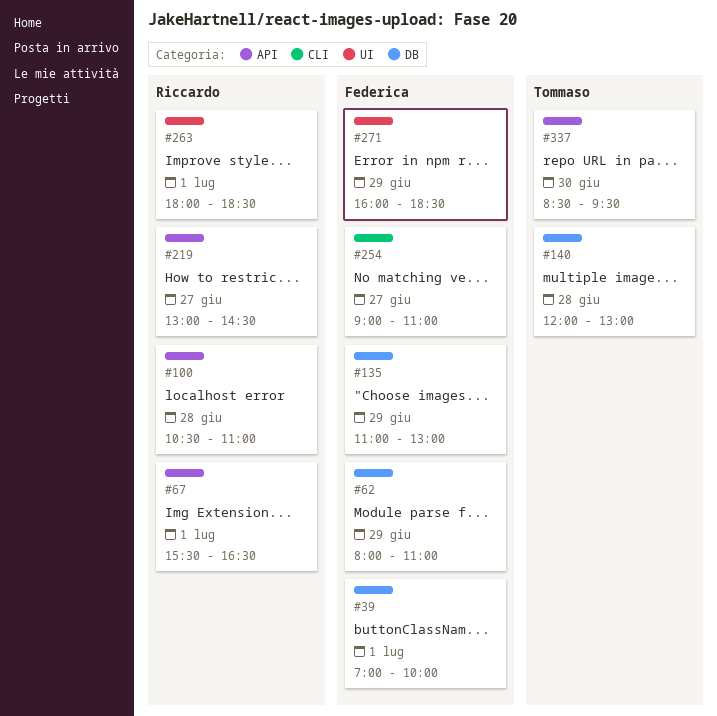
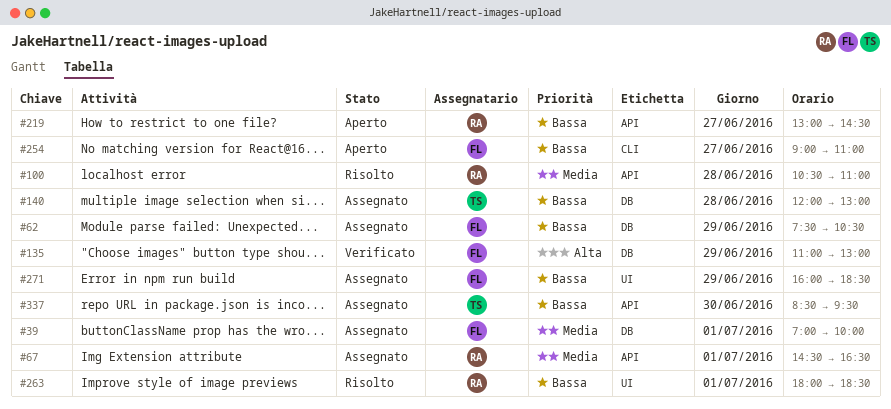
#62, begins: 08:00 -> 07:30
#62, ends: 11:00 -> 10:30
#67, begins: 15:30 -> 14:30

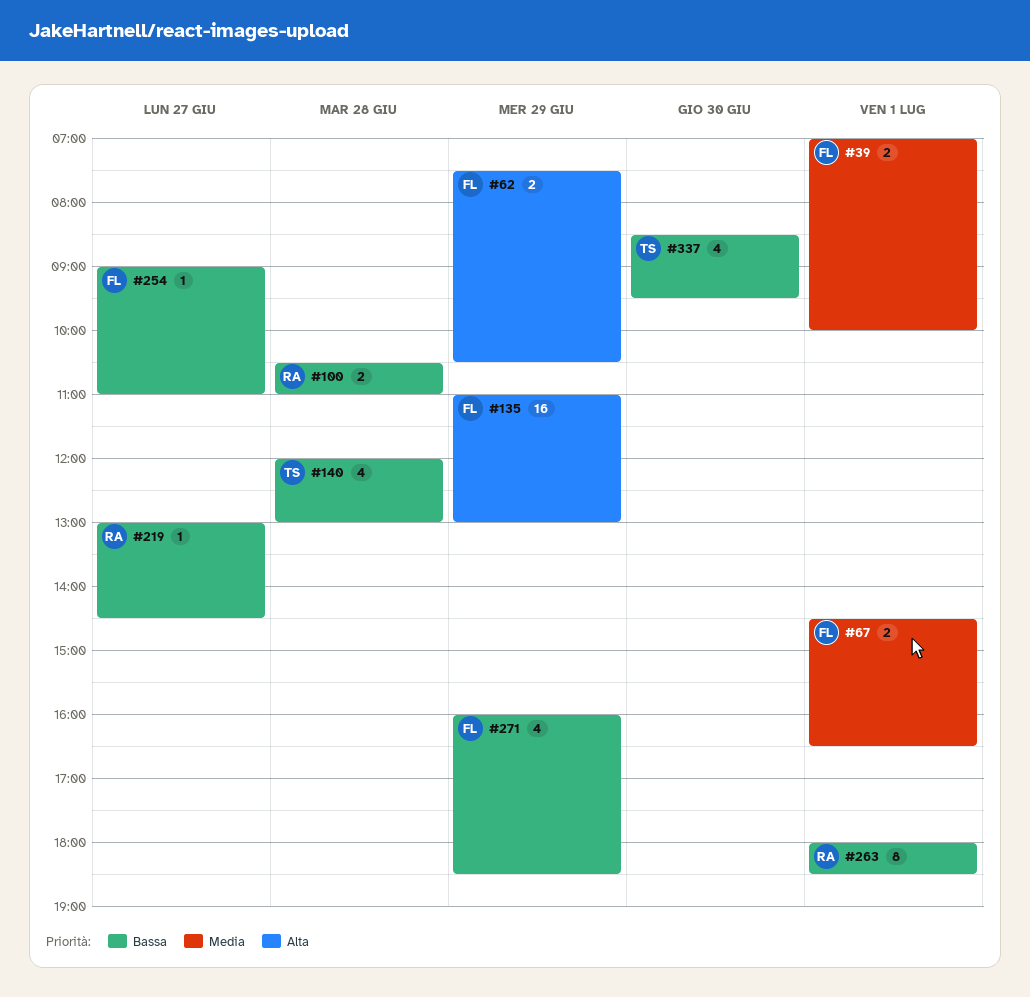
#62, priority: Bassa -> Alta
#67, owner: RA -> FL
#100, priority: Media -> Bassa

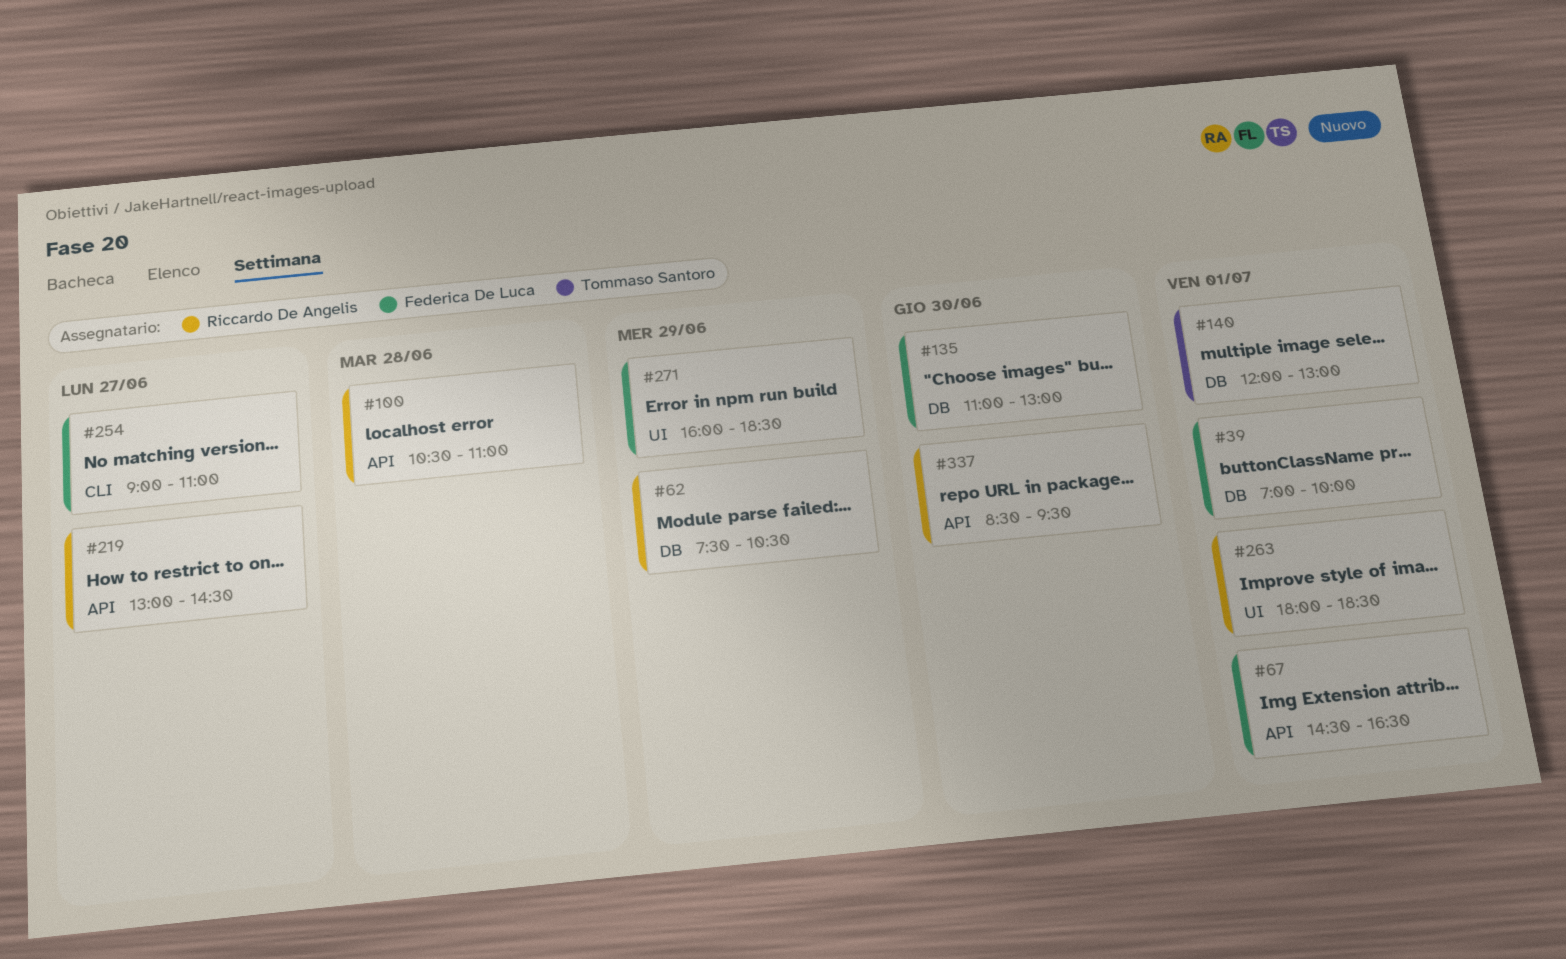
#62, owner: Federica De Luca -> Riccardo De Angelis
#135, day: Jun 29 -> Jun 30
#140, day: Jun 28 -> Jul 1
#337, owner: Tommaso Santoro -> Riccardo De Angelis

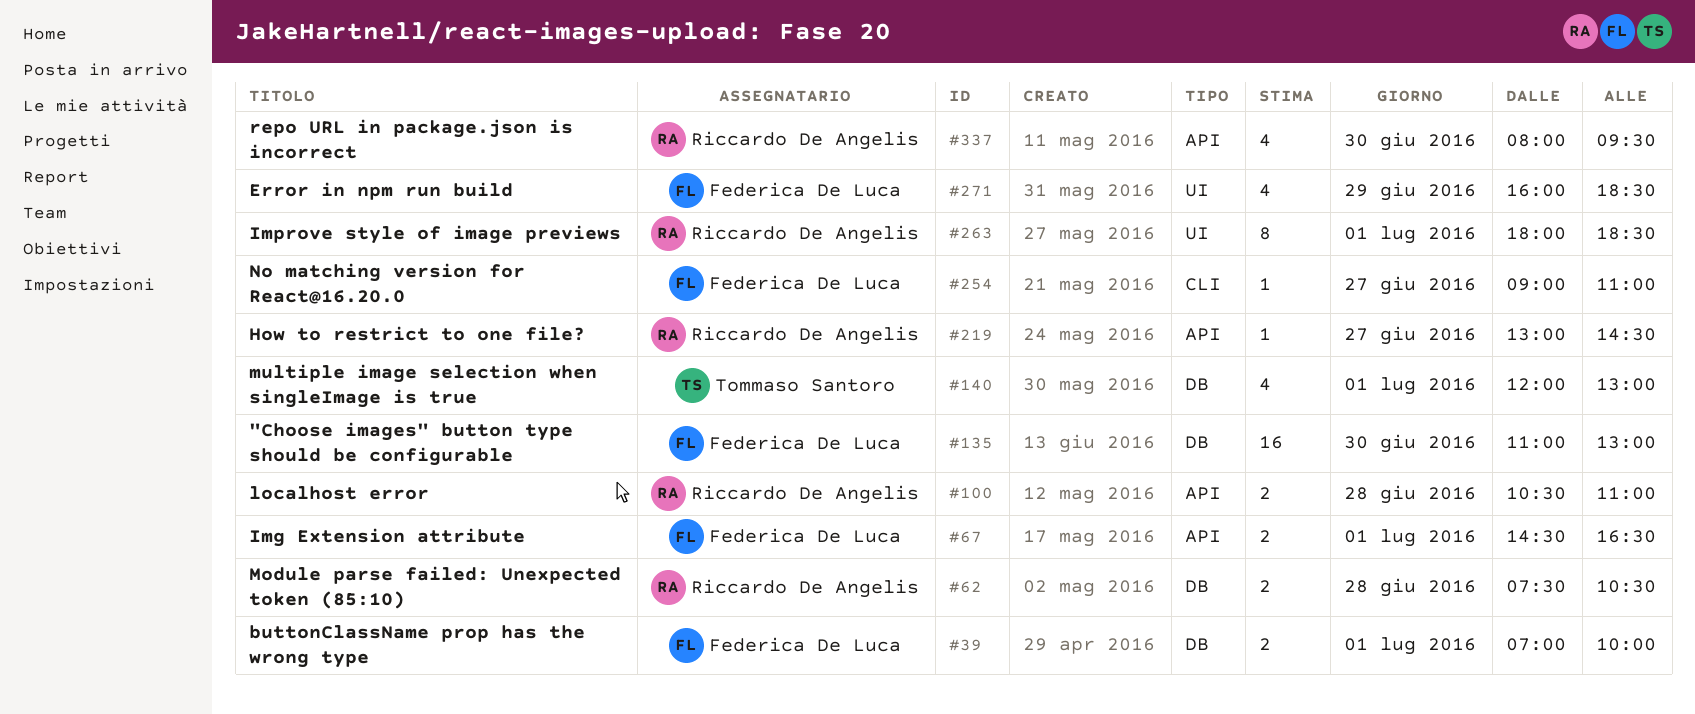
#62, day: Jun 29 -> Jun 28
#337, begins: 08:30 -> 08:00

